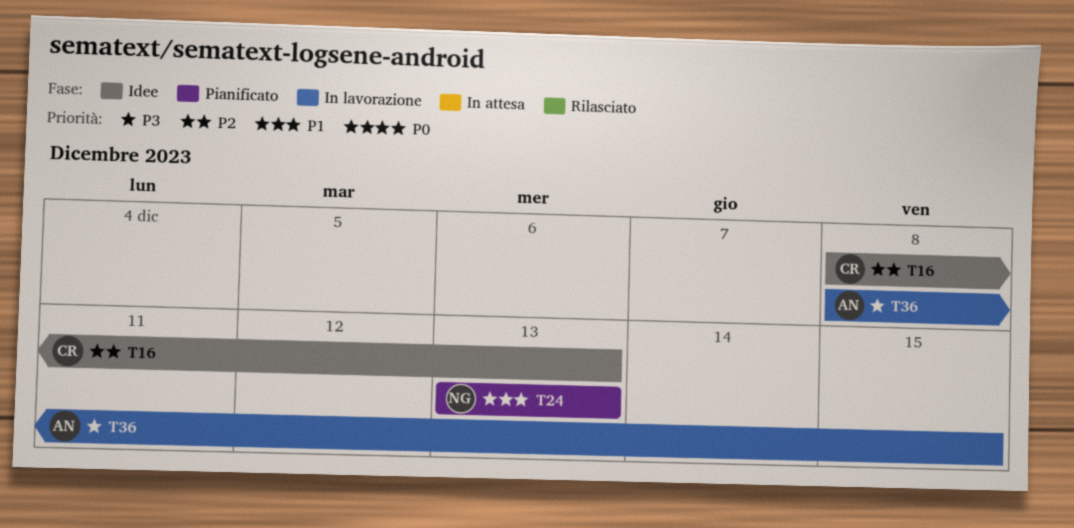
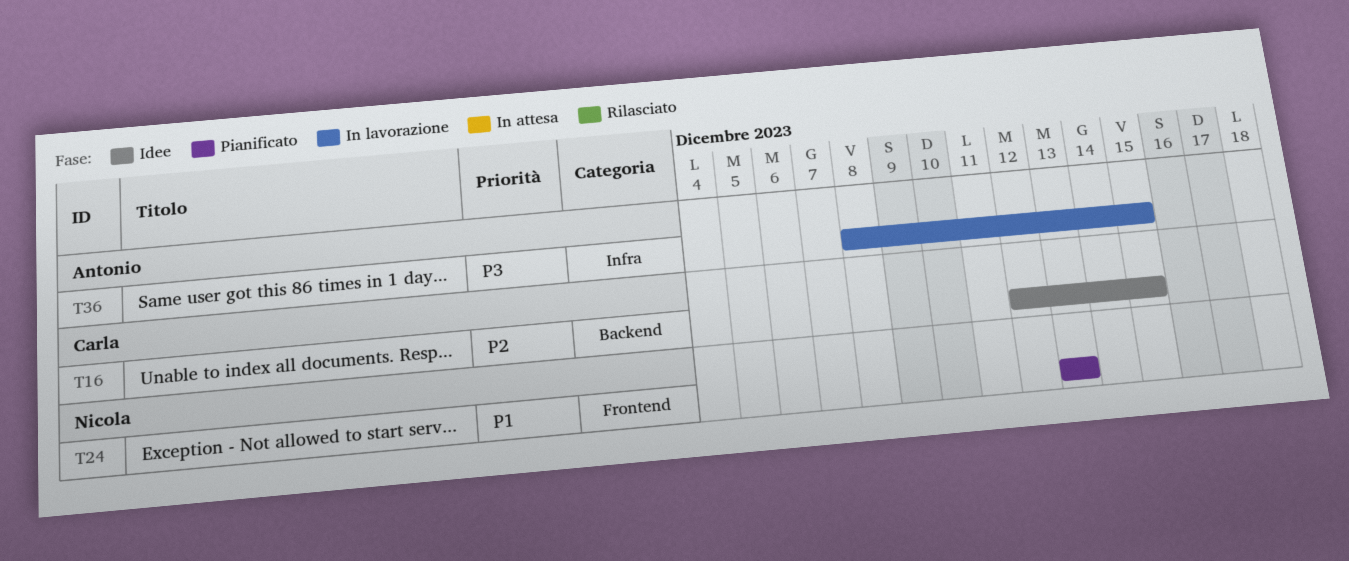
T16, start: Dec 8 -> Dec 12
T16, due: Dec 13 -> Dec 15

